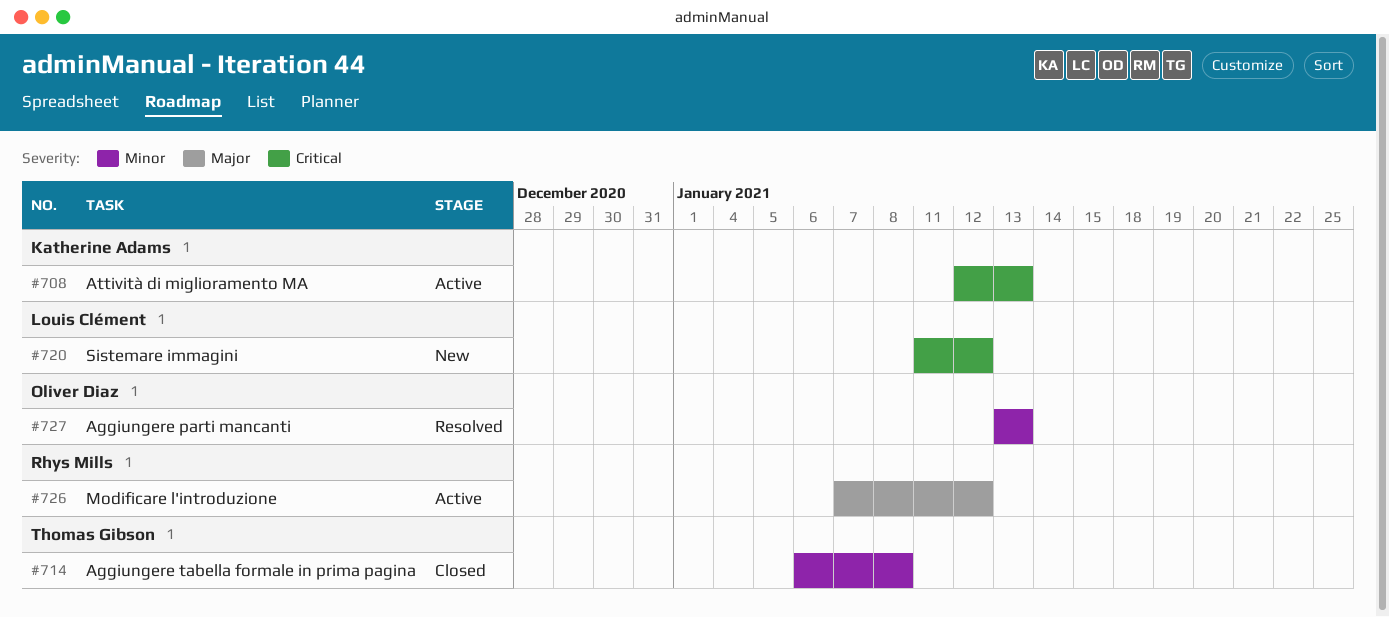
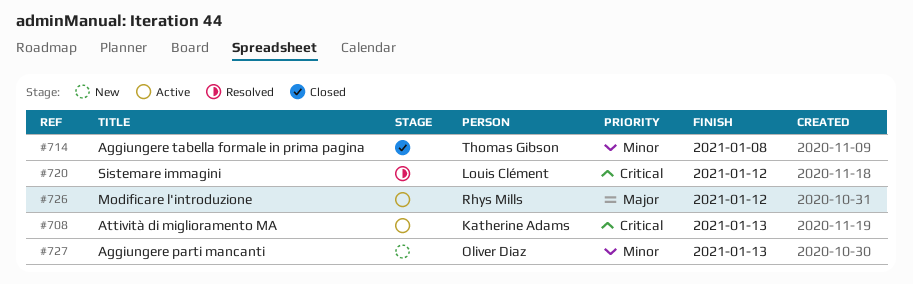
#720, status: New -> Resolved
#727, status: Resolved -> New

